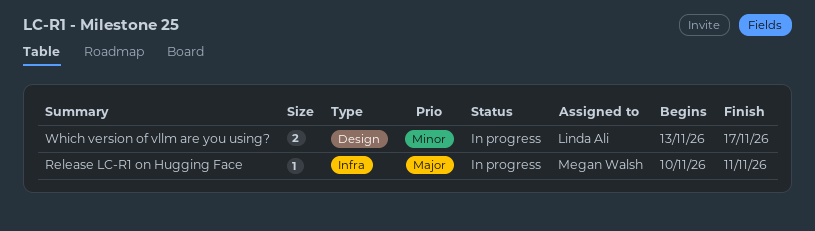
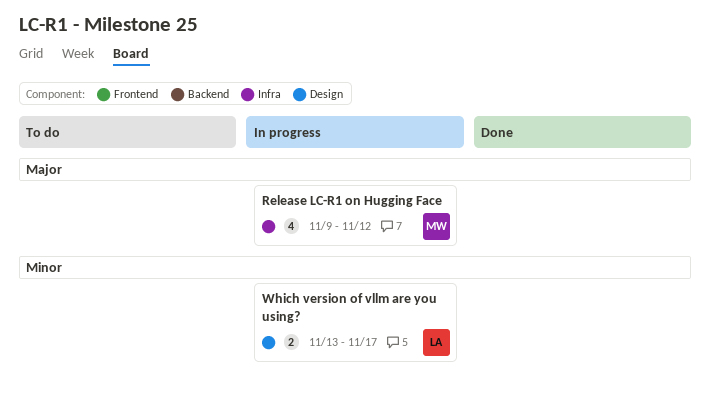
Release LC-R1 on Hugging Face, estimate: 1 -> 4
Release LC-R1 on Hugging Face, start: Nov 10 -> Nov 9
Release LC-R1 on Hugging Face, due: Nov 11 -> Nov 12

